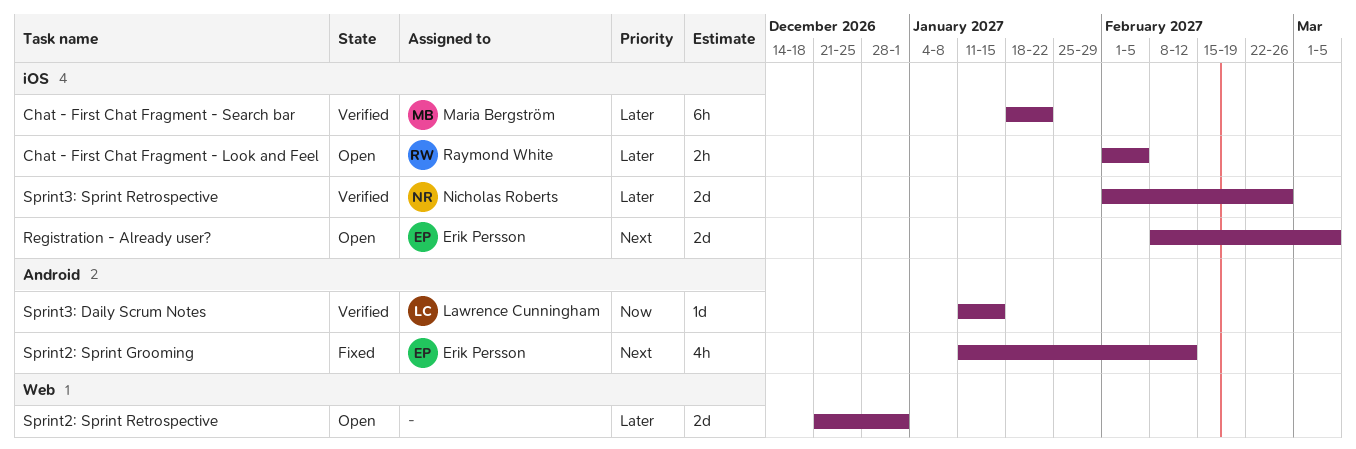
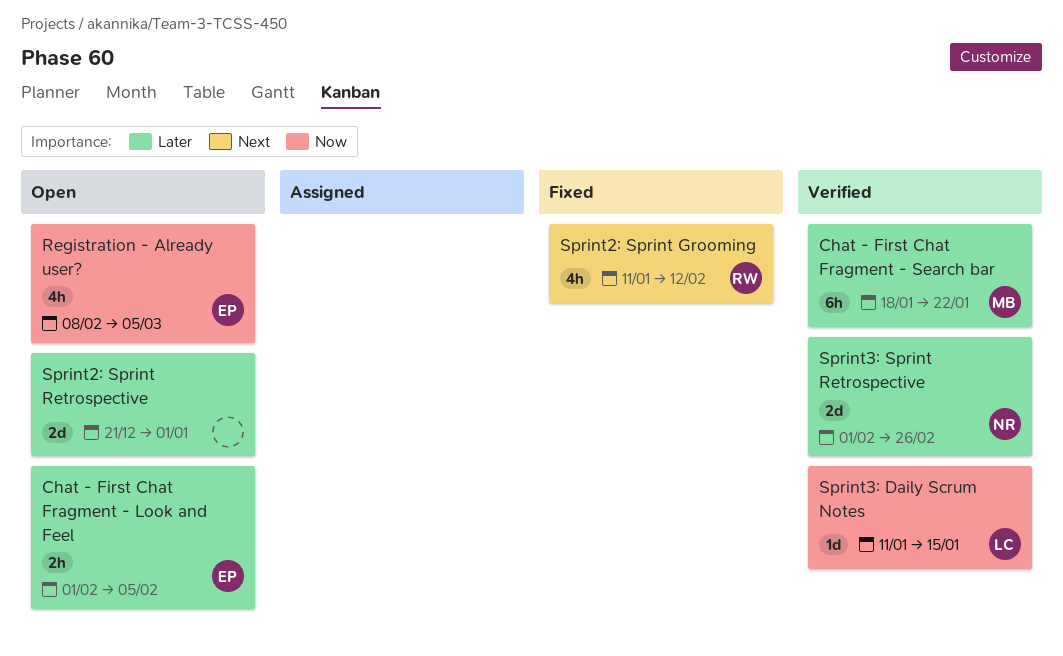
Chat - First Chat Fragment - Look and Feel, owner: Raymond White -> Erik Persson
Registration - Already user?, priority: Next -> Now
Registration - Already user?, estimate: 2d -> 4h
Sprint2: Sprint Grooming, owner: Erik Persson -> Raymond White

